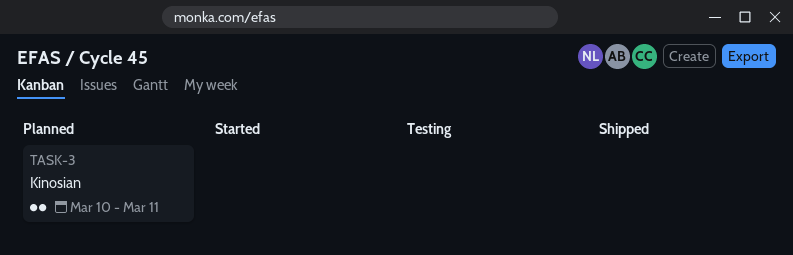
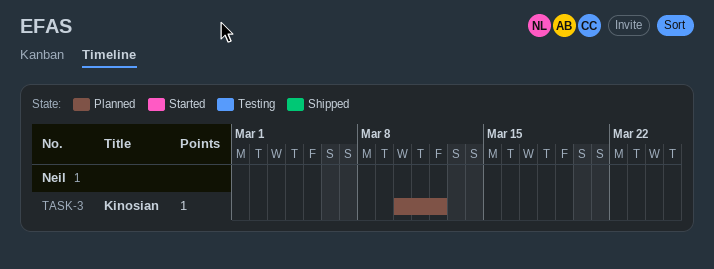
TASK-3, estimate: 2 -> 1
TASK-3, due: Mar 11 -> Mar 12

